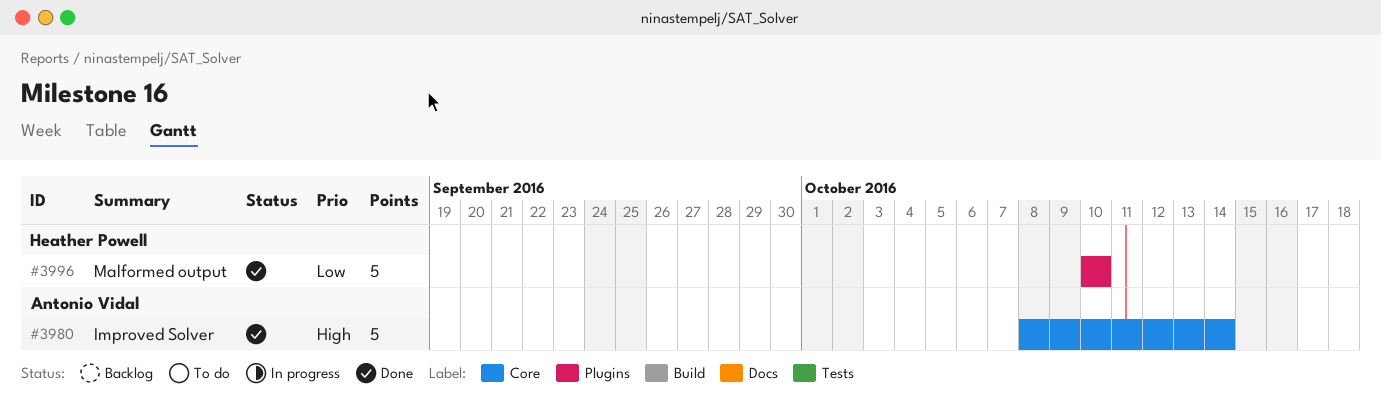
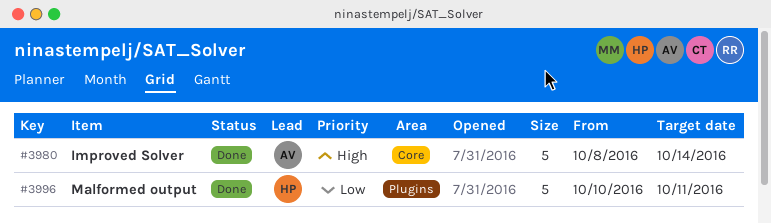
#3996, due: Oct 10 -> Oct 11

